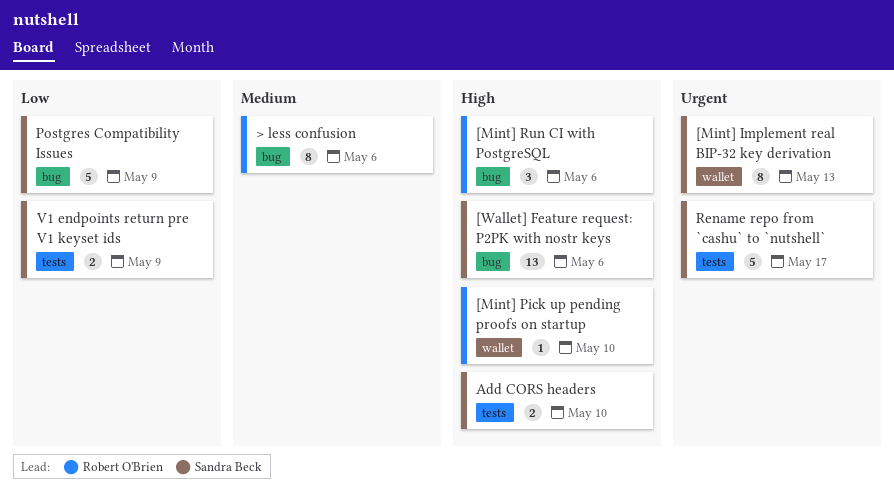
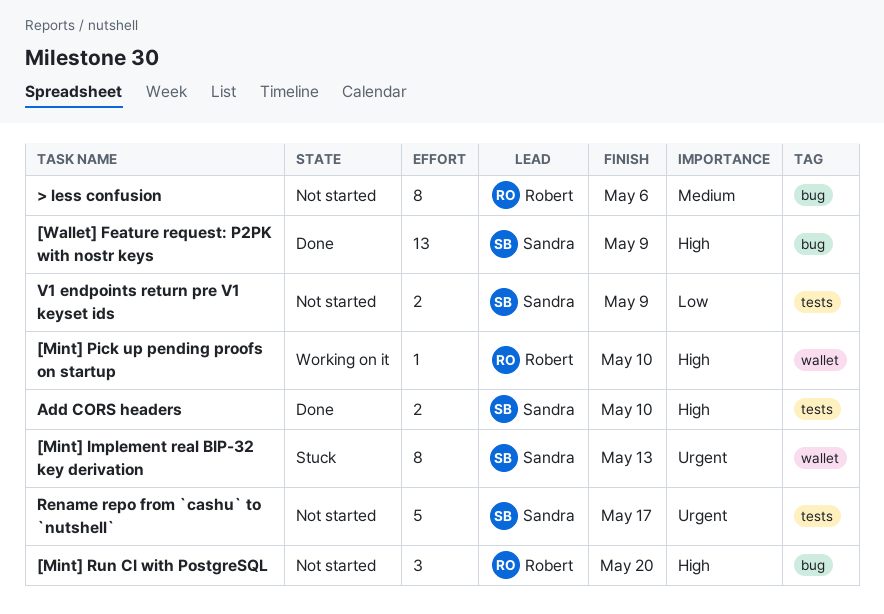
[Mint] Run CI with PostgreSQL, due: May 6 -> May 20
[Wallet] Feature request: P2PK with nostr keys, due: May 6 -> May 9
Postgres Compatibility Issues: present -> none

